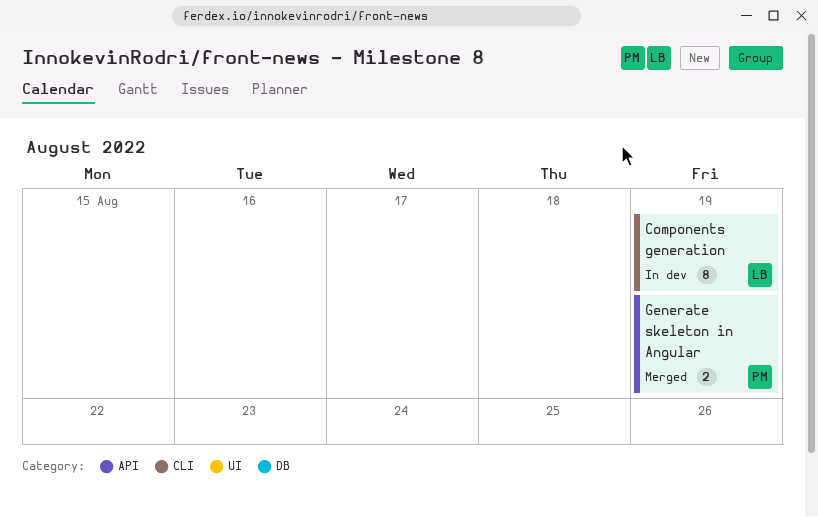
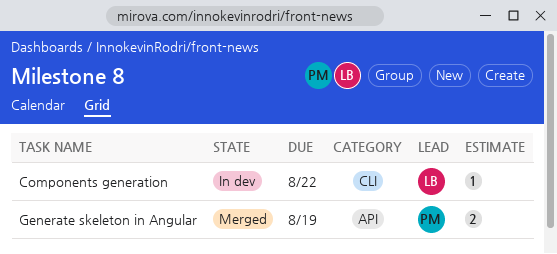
Components generation, estimate: 8 -> 1
Components generation, due: Aug 19 -> Aug 22

